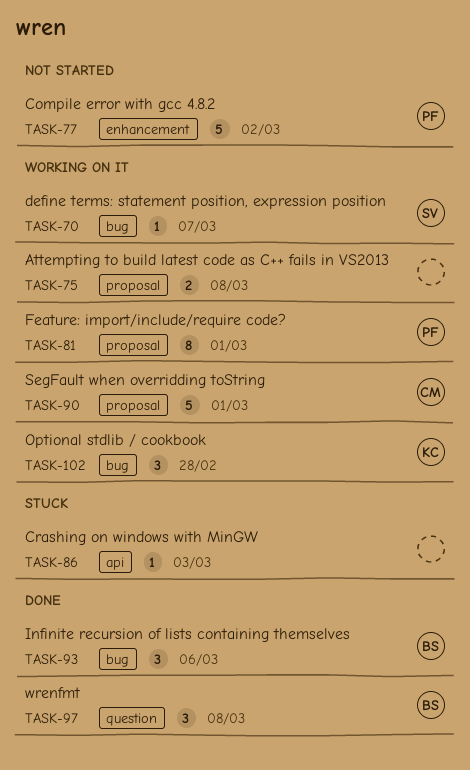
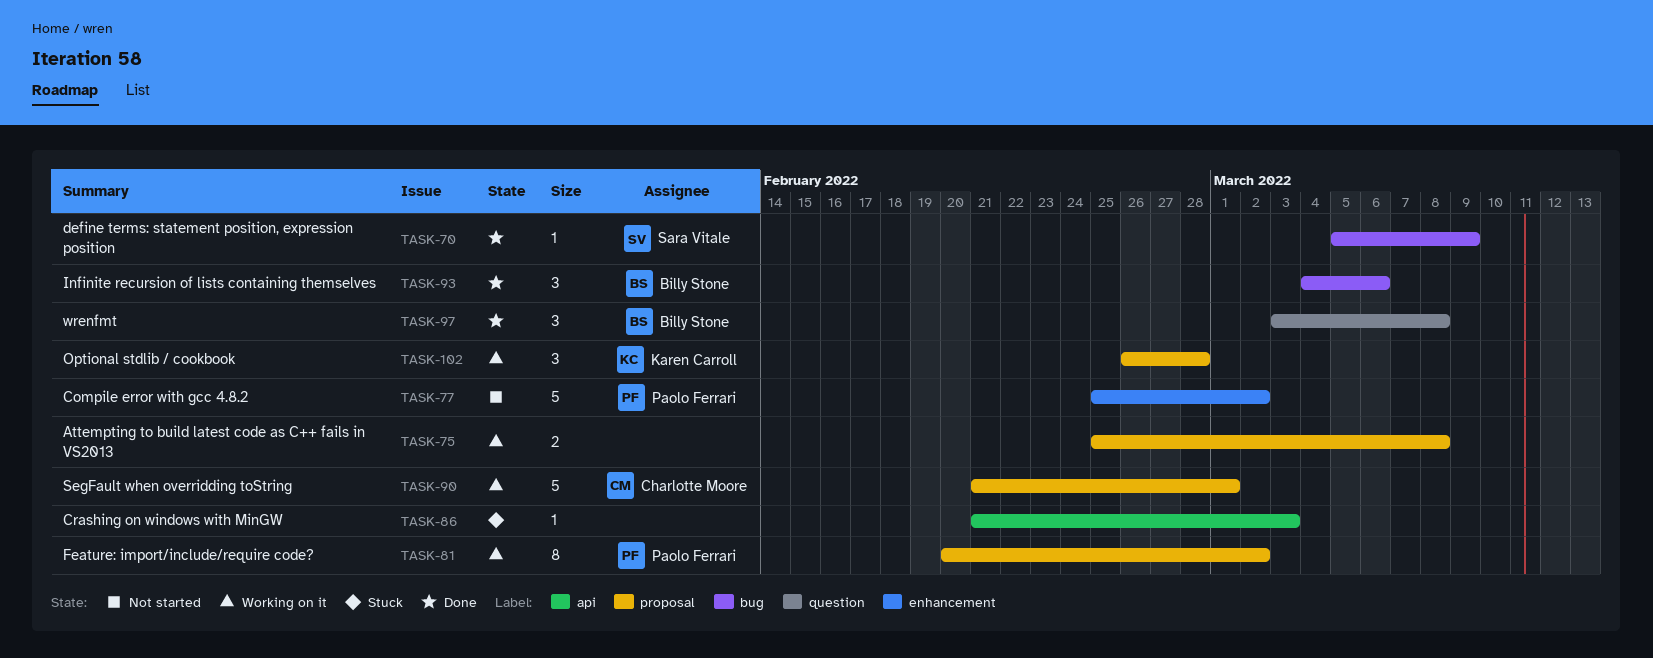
TASK-70, status: Working on it -> Done
TASK-70, due: Mar 7 -> Mar 9
TASK-81, due: Mar 1 -> Mar 2
TASK-102, label: bug -> proposal

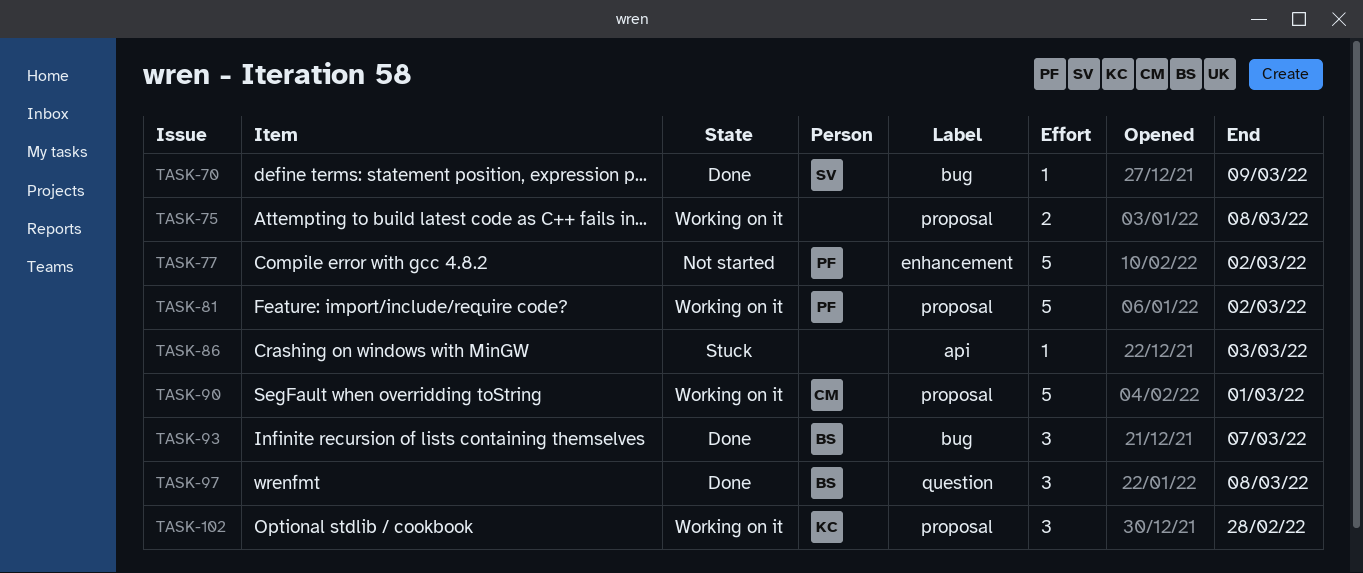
TASK-81, estimate: 8 -> 5
TASK-93, due: Mar 6 -> Mar 7

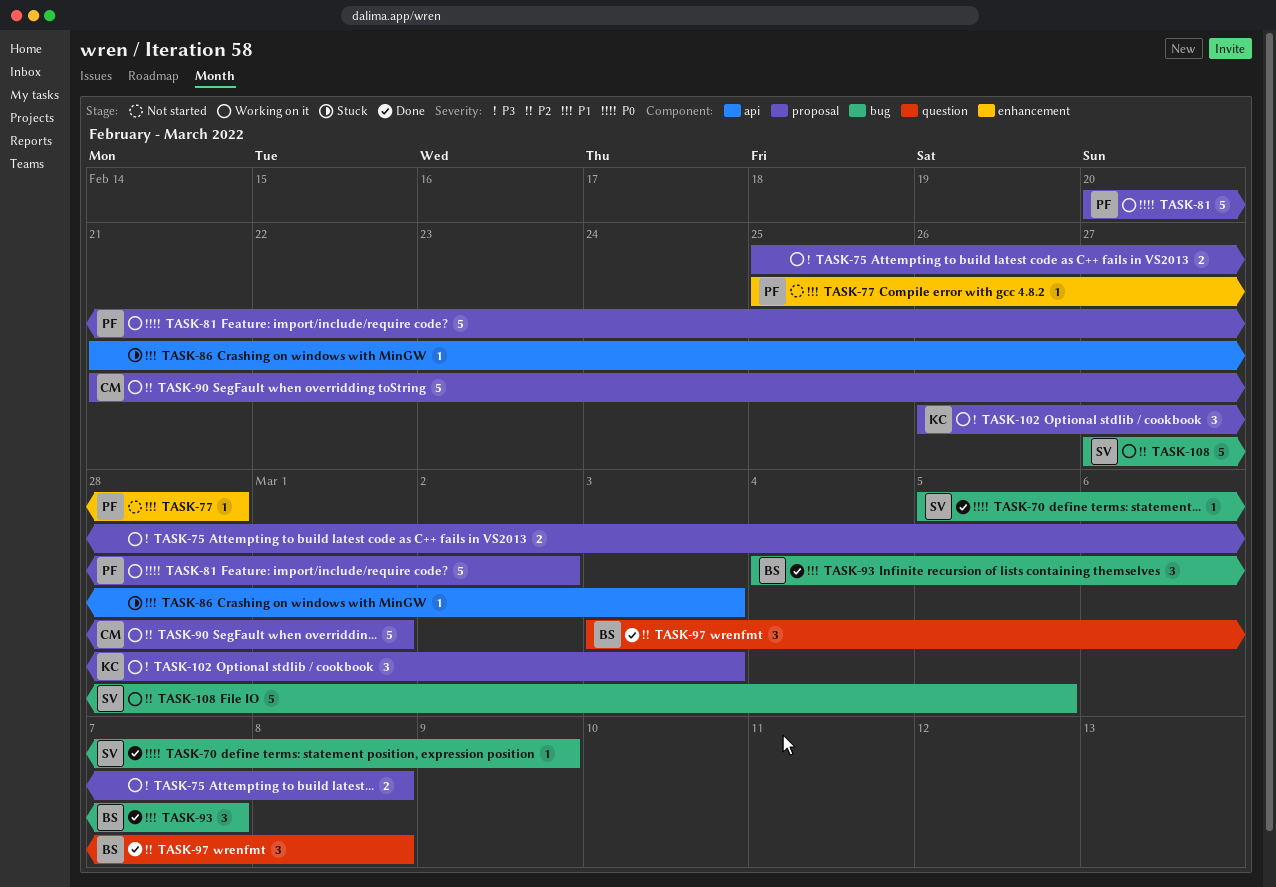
TASK-77, estimate: 5 -> 1
TASK-77, due: Mar 2 -> Feb 28
TASK-102, due: Feb 28 -> Mar 3
TASK-108: none -> present

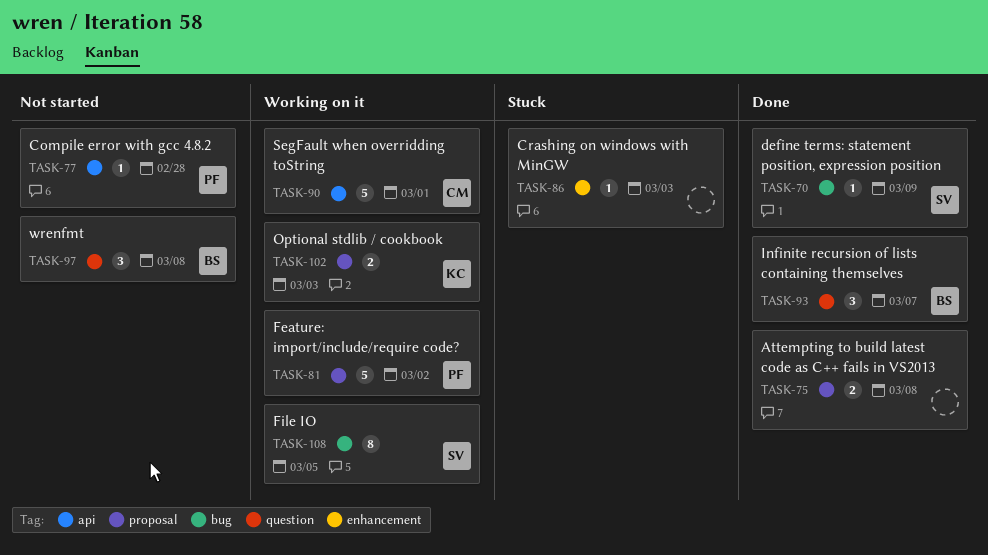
TASK-75, status: Working on it -> Done
TASK-77, label: enhancement -> api
TASK-86, label: api -> enhancement
TASK-90, label: proposal -> api
TASK-93, label: bug -> question
TASK-97, status: Done -> Not started
TASK-102, estimate: 3 -> 2
TASK-108, estimate: 5 -> 8

